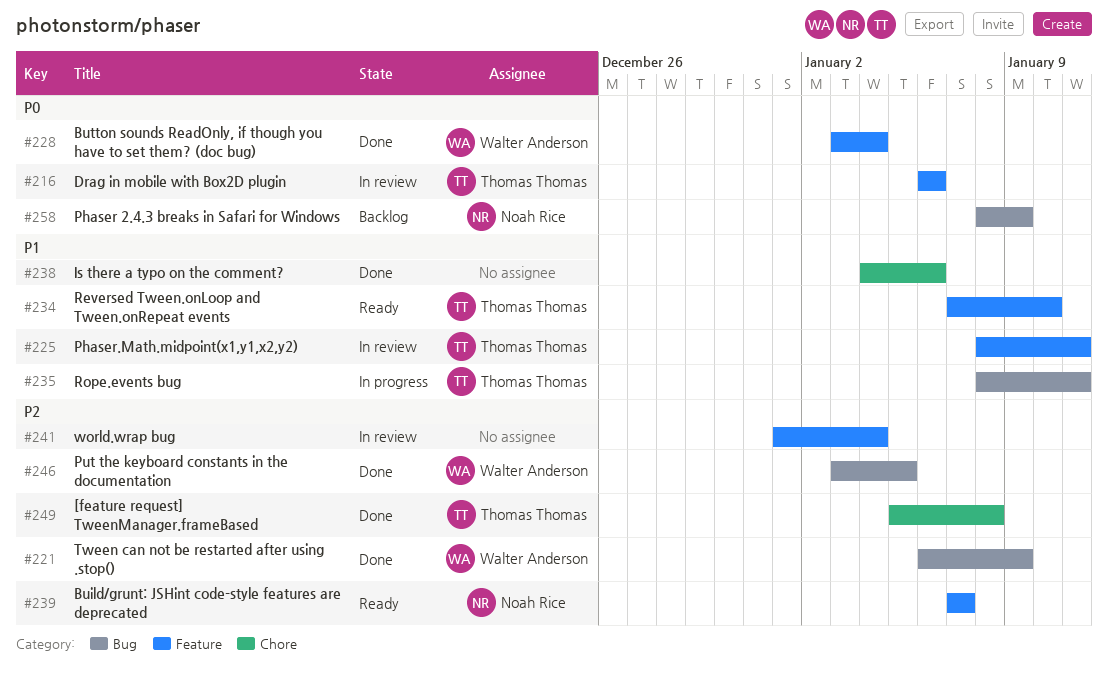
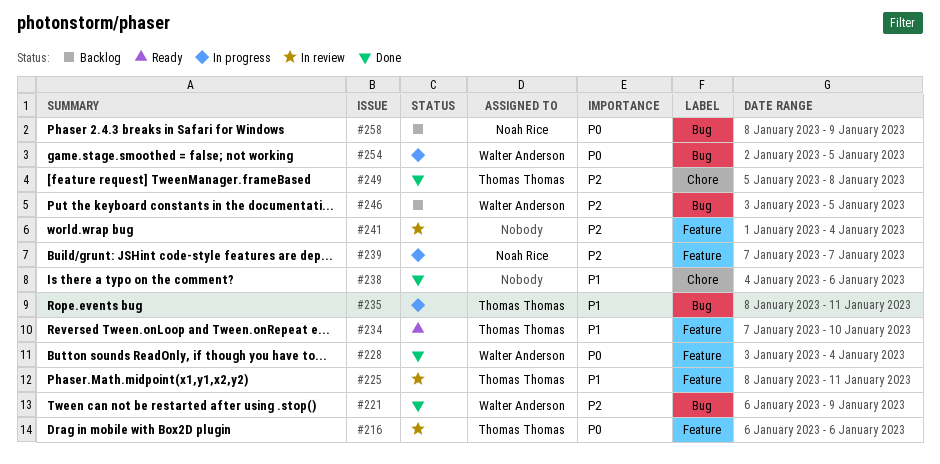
#239, status: Ready -> In progress
#246, status: Done -> Backlog
#254: none -> present

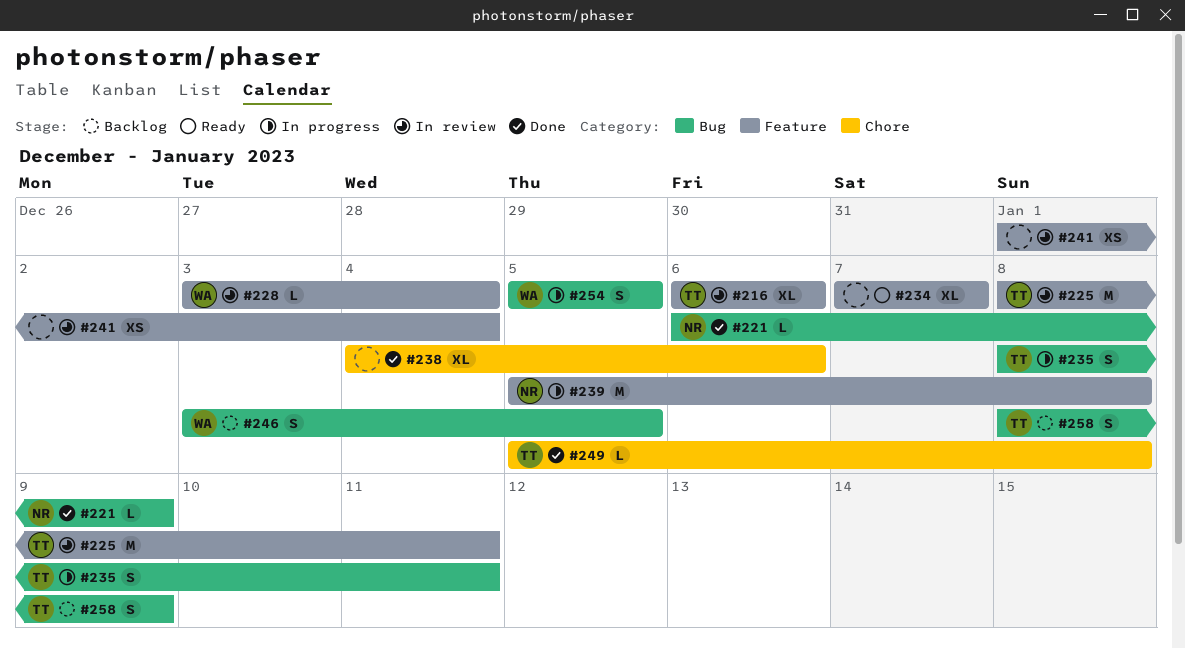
#221, owner: Walter Anderson -> Noah Rice
#228, status: Done -> In review
#234, owner: Thomas Thomas -> none
#234, due: Jan 10 -> Jan 7
#239, start: Jan 7 -> Jan 5
#239, due: Jan 7 -> Jan 8
#254, start: Jan 2 -> Jan 5
#258, owner: Noah Rice -> Thomas Thomas

